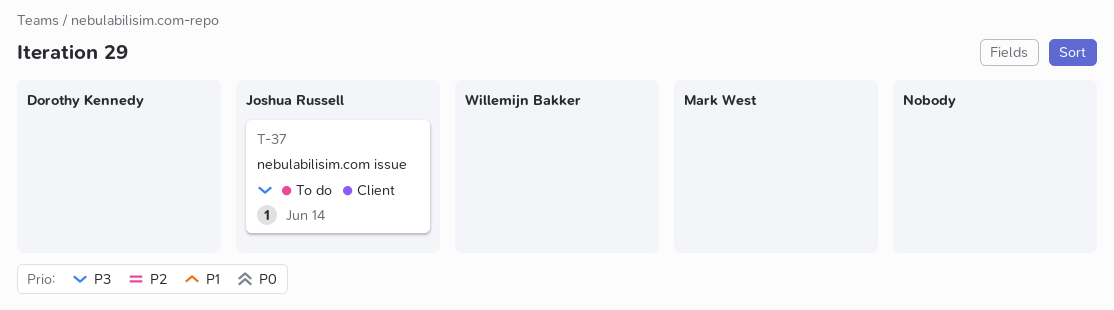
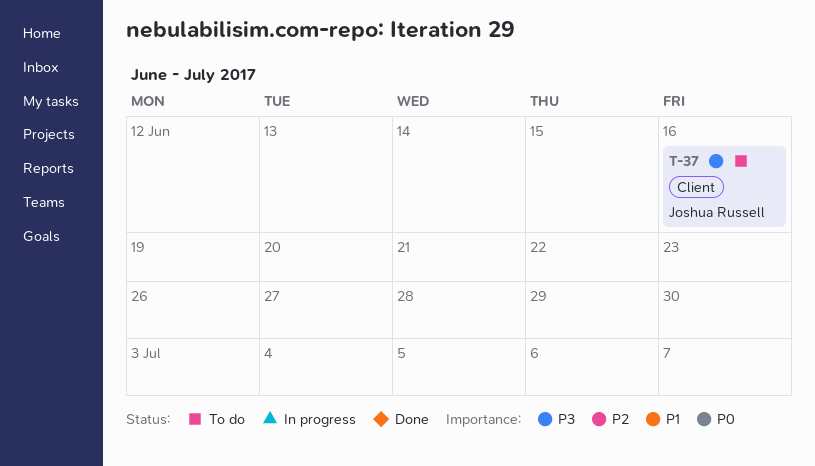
T-37, due: Jun 14 -> Jun 16

